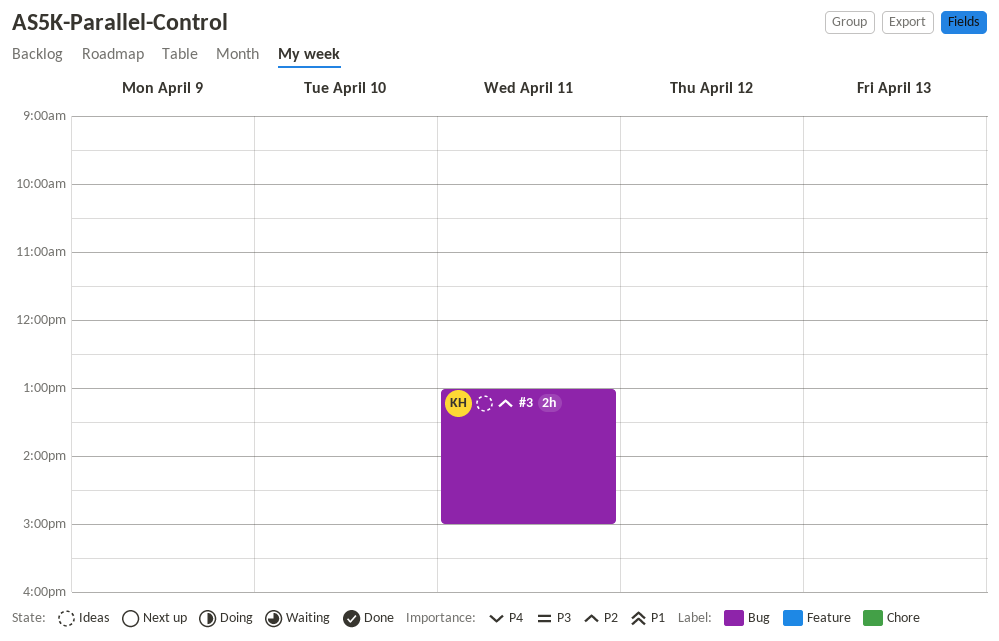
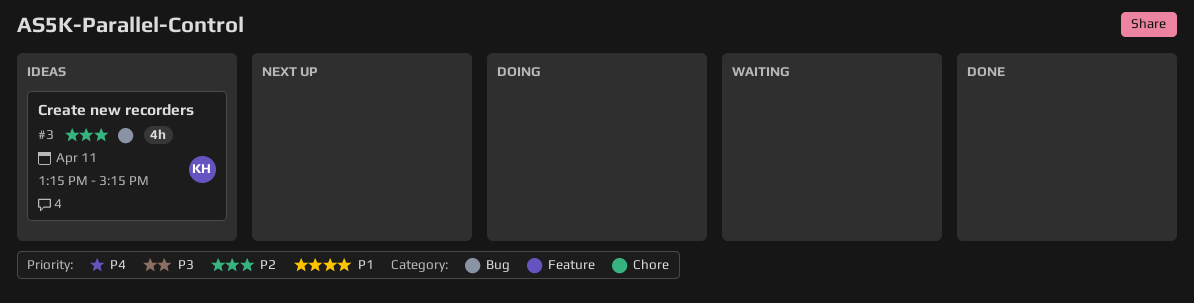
#3, estimate: 2h -> 4h
#3, begins: 13:00 -> 13:15
#3, ends: 15:00 -> 15:15

